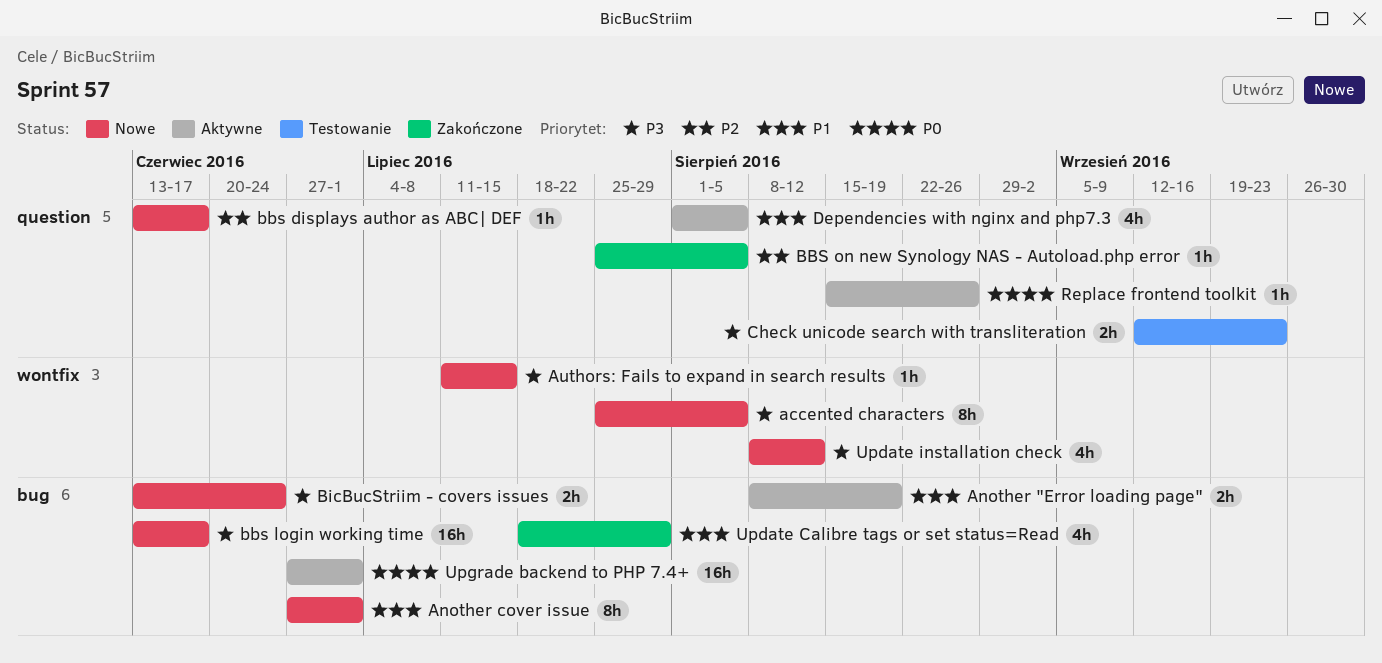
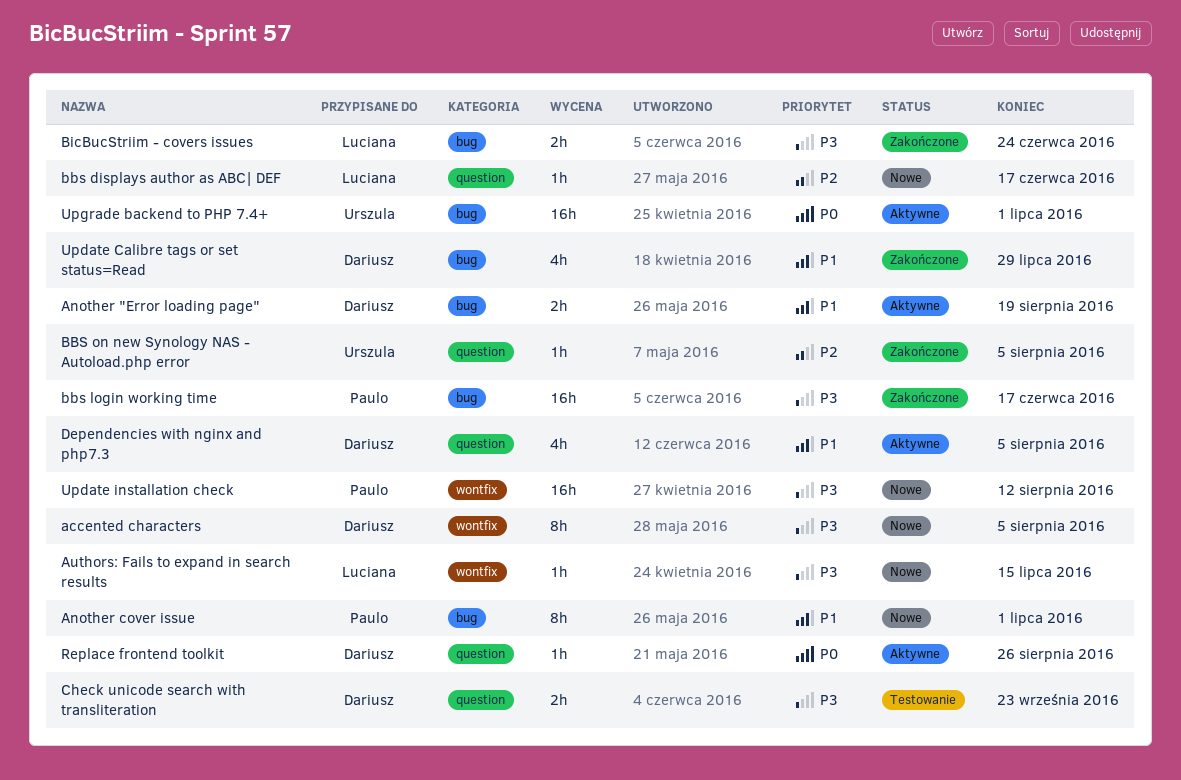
bbs login working time, status: Nowe -> Zakończone
BicBucStriim - covers issues, status: Nowe -> Zakończone
Update installation check, estimate: 4h -> 16h

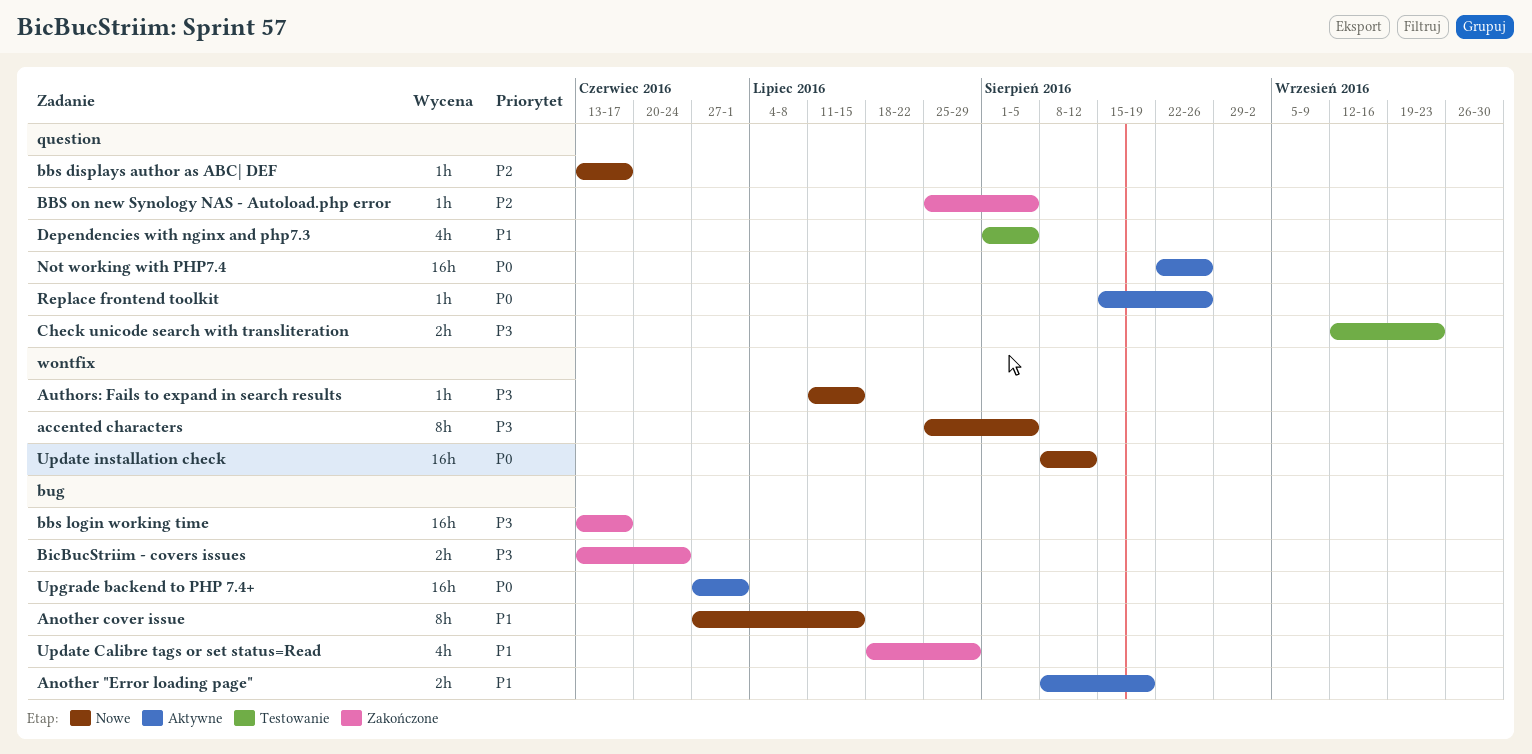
Another cover issue, due: Jul 1 -> Jul 15
Dependencies with nginx and php7.3, status: Aktywne -> Testowanie
Not working with PHP7.4: none -> present
Update installation check, priority: P3 -> P0

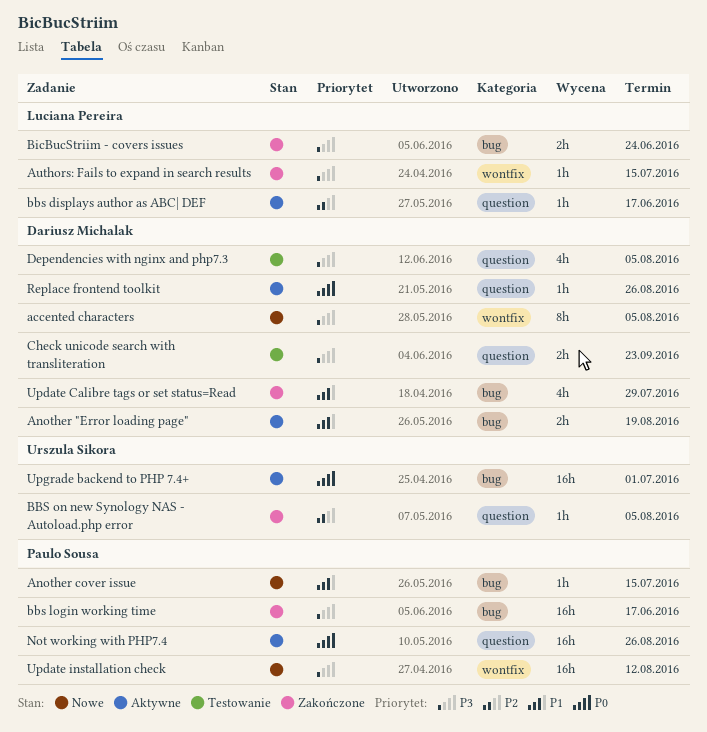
Another cover issue, estimate: 8h -> 1h
Authors: Fails to expand in search results, status: Nowe -> Zakończone
bbs displays author as ABC| DEF, status: Nowe -> Aktywne
Dependencies with nginx and php7.3, priority: P1 -> P3
Update installation check, priority: P0 -> P3

